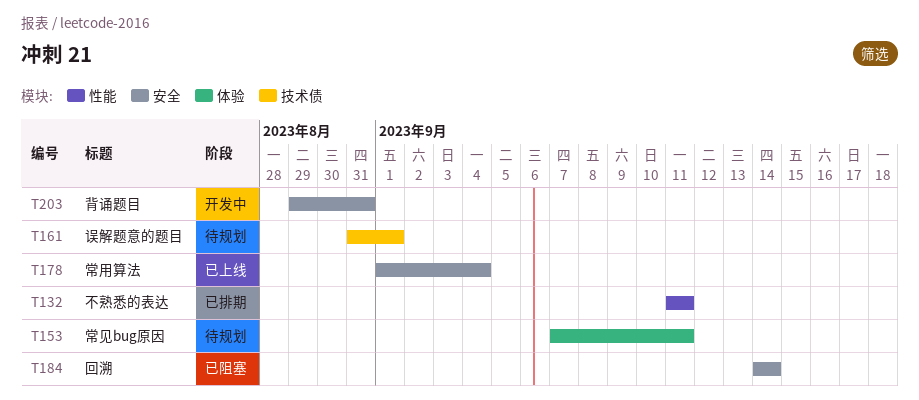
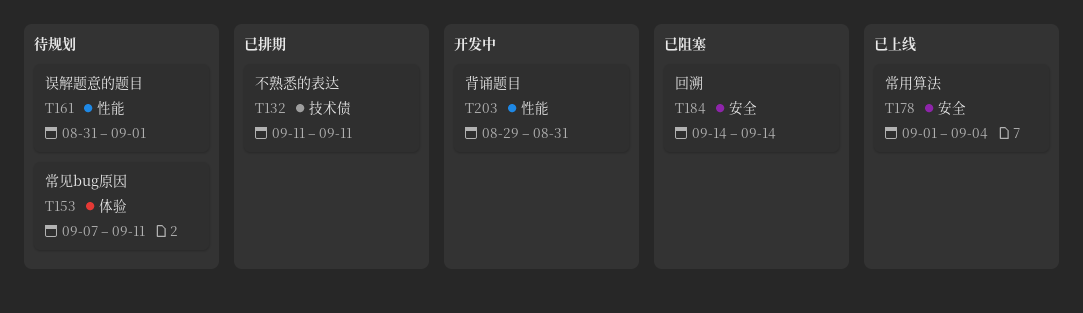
T132, label: 性能 -> 技术债
T161, label: 技术债 -> 性能
T203, label: 安全 -> 性能

